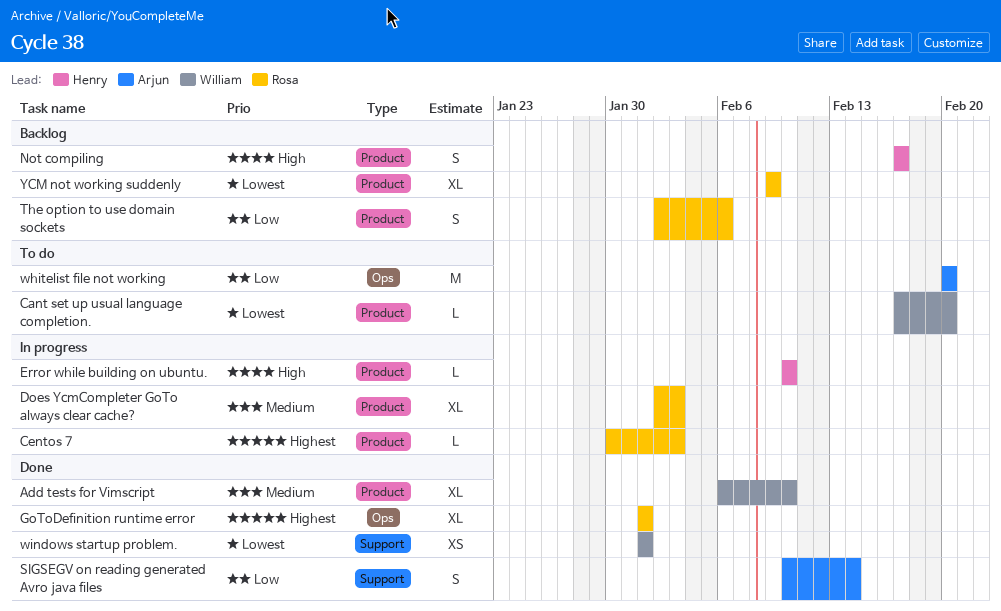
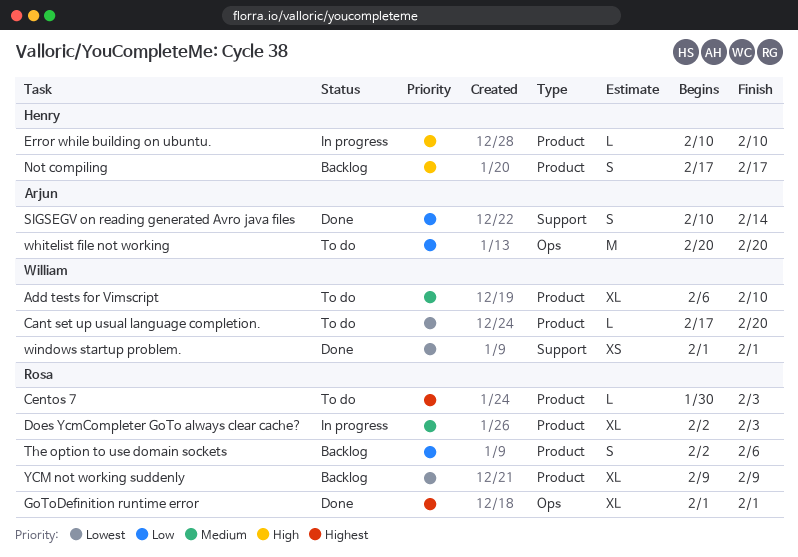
Add tests for Vimscript, status: Done -> To do
Centos 7, status: In progress -> To do

